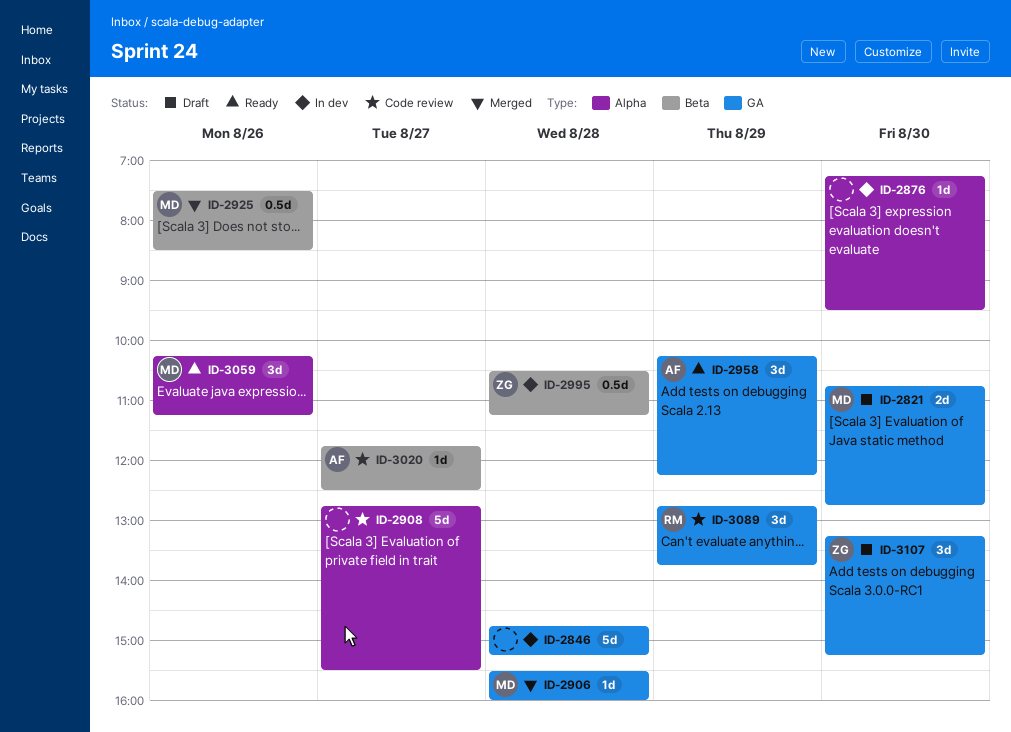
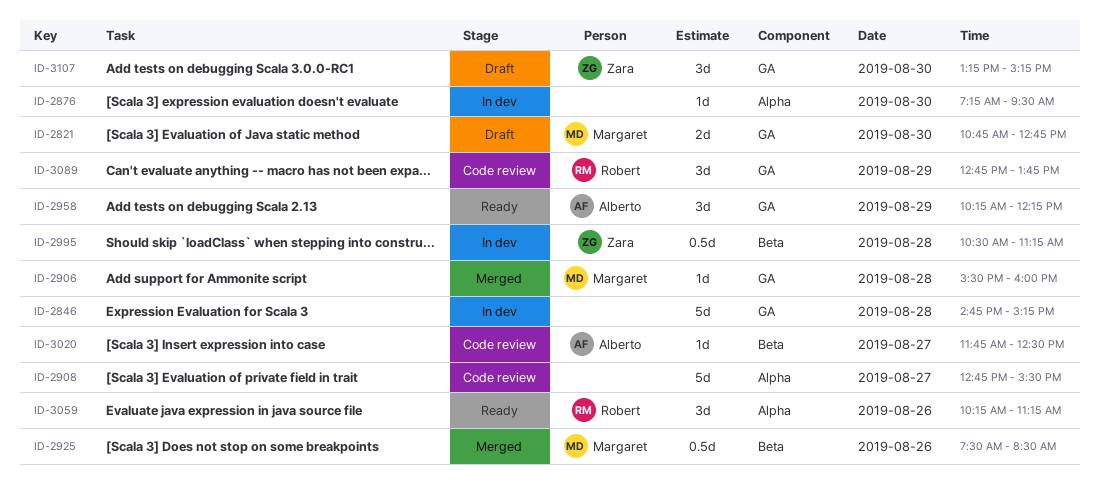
ID-3059, owner: Margaret -> Robert

